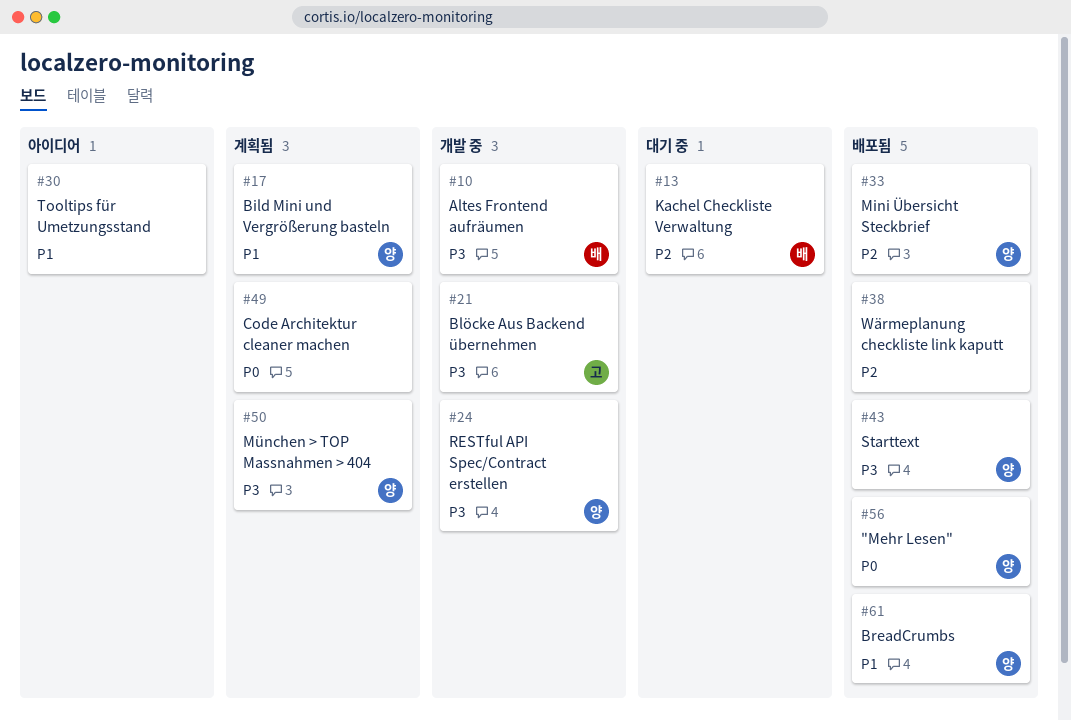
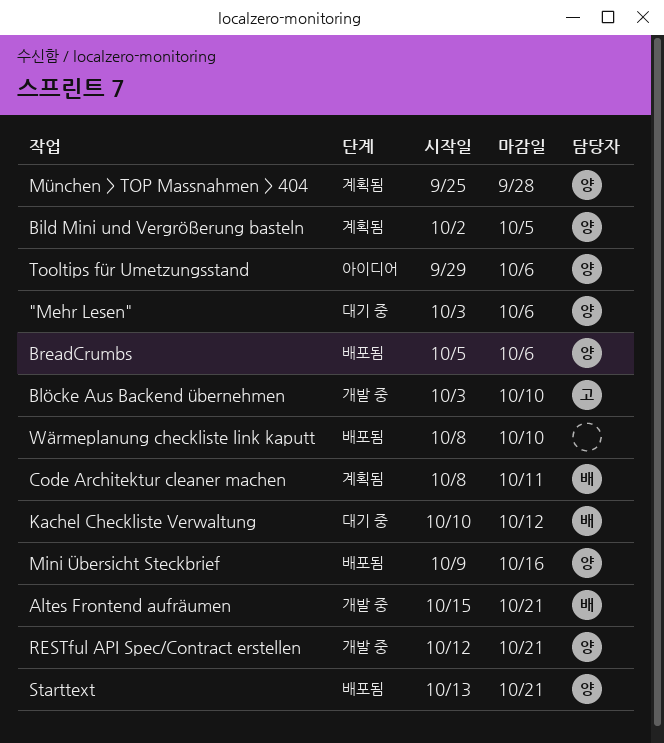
"Mehr Lesen", status: 배포됨 -> 대기 중
Code Architektur cleaner machen, owner: none -> 배
Tooltips für Umetzungsstand, owner: none -> 양

